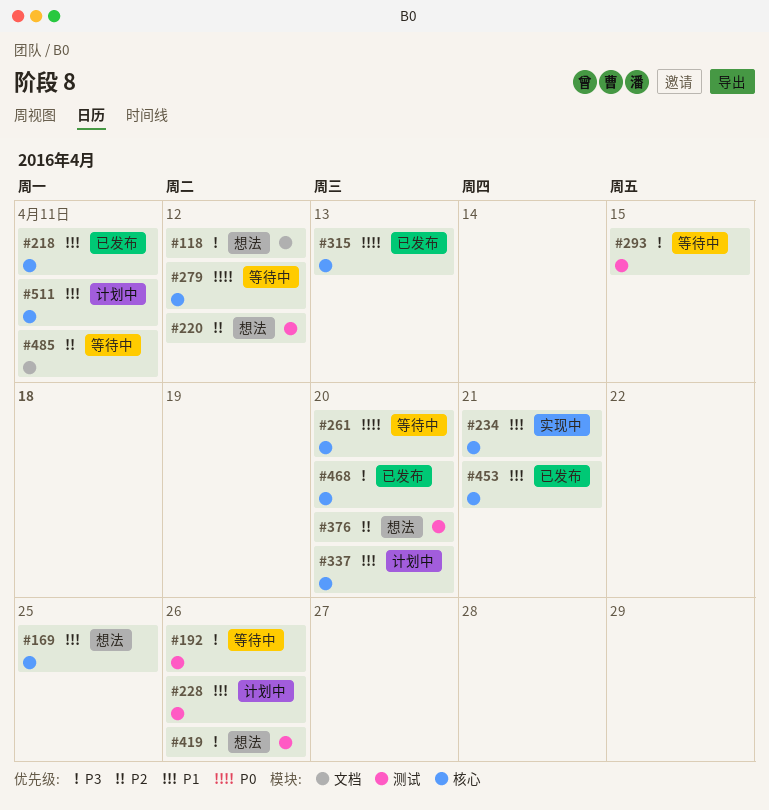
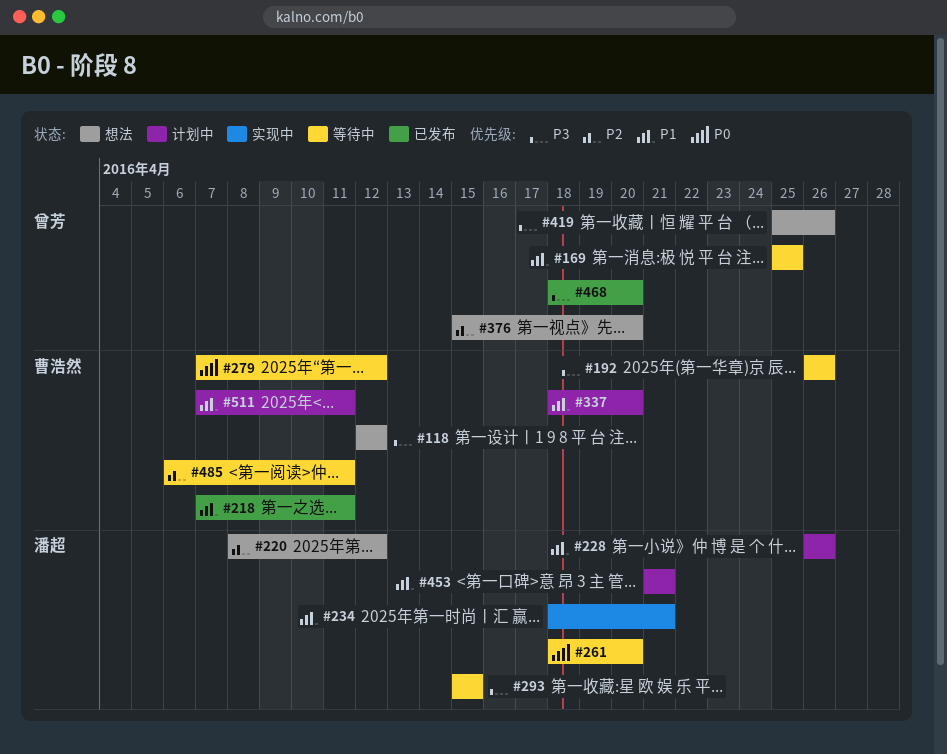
#169, status: 想法 -> 等待中
#315: present -> none
#453, status: 已发布 -> 计划中

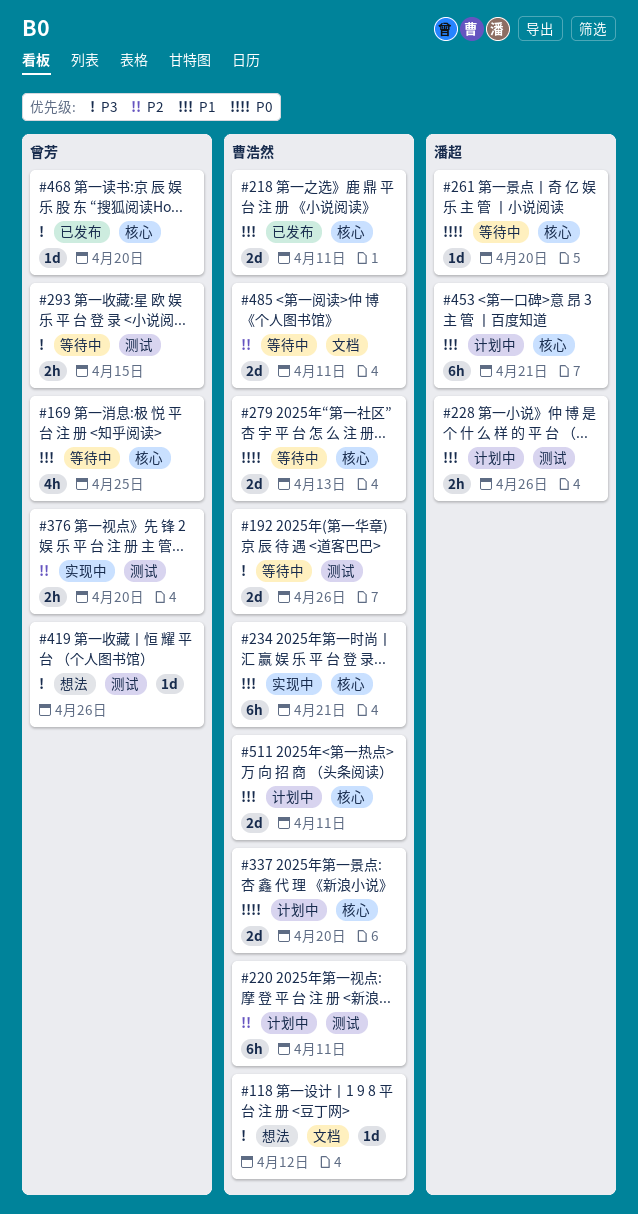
#220, status: 想法 -> 计划中
#220, owner: 潘超 -> 曹浩然
#220, due: Apr 12 -> Apr 11
#234, owner: 潘超 -> 曹浩然
#279, due: Apr 12 -> Apr 13
#293, owner: 潘超 -> 曾芳
#337, priority: P1 -> P0
#376, status: 想法 -> 实现中

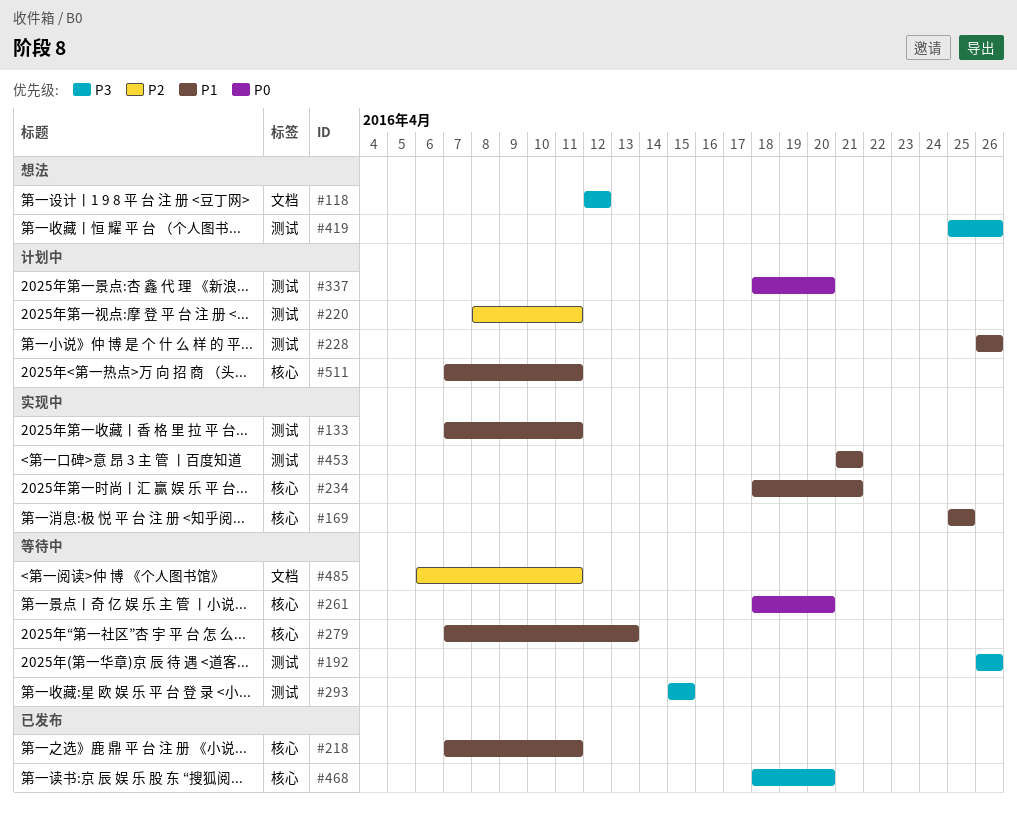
#133: none -> present
#169, status: 等待中 -> 实现中
#279, priority: P0 -> P1
#337, label: 核心 -> 测试
#376: present -> none
#453, status: 计划中 -> 实现中
#453, label: 核心 -> 测试

